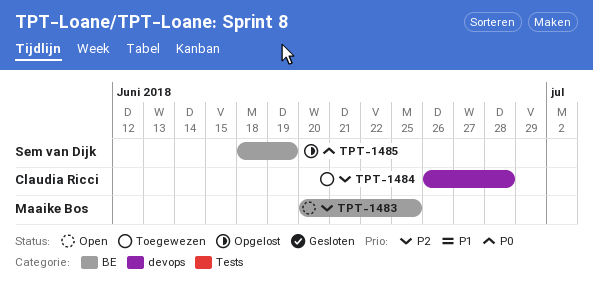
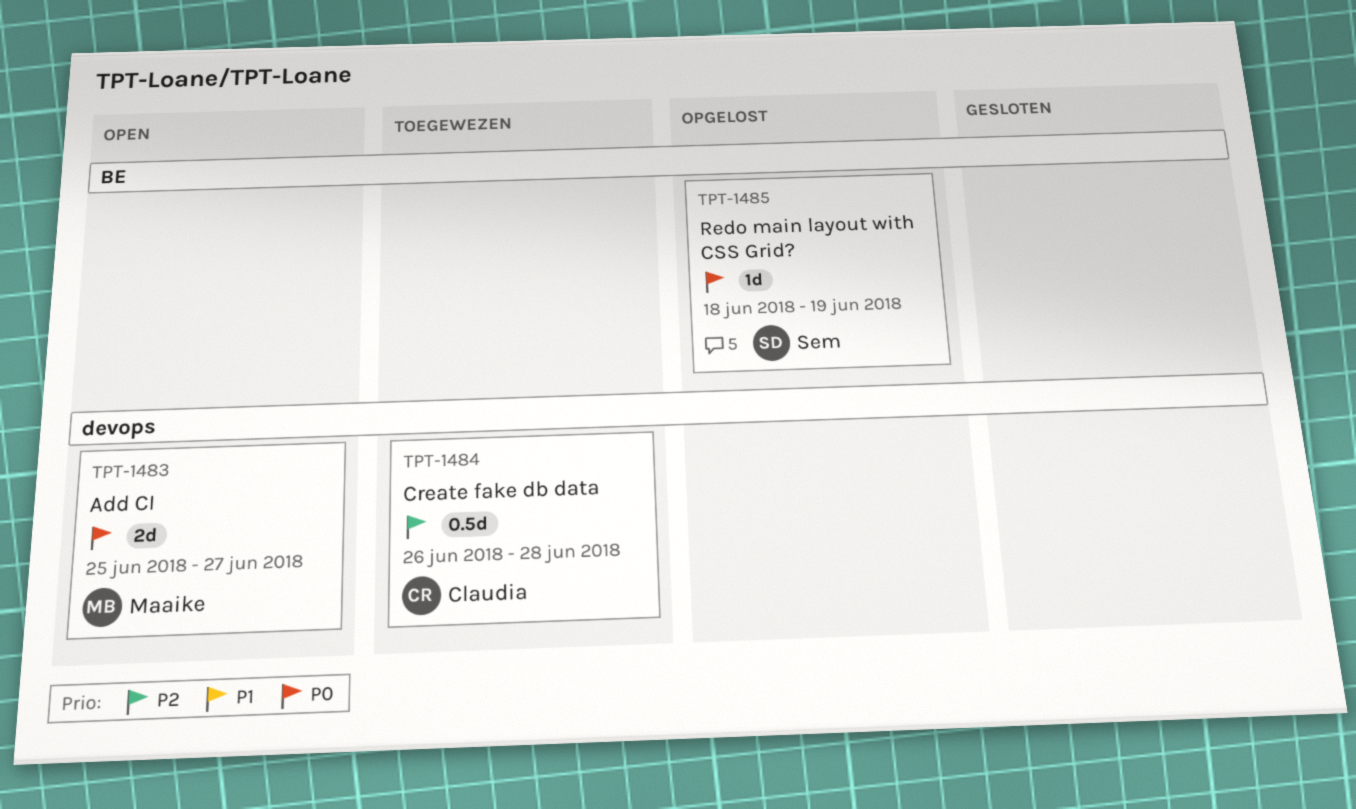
TPT-1483, priority: P2 -> P0
TPT-1483, label: BE -> devops
TPT-1483, start: Jun 20 -> Jun 25
TPT-1483, due: Jun 25 -> Jun 27

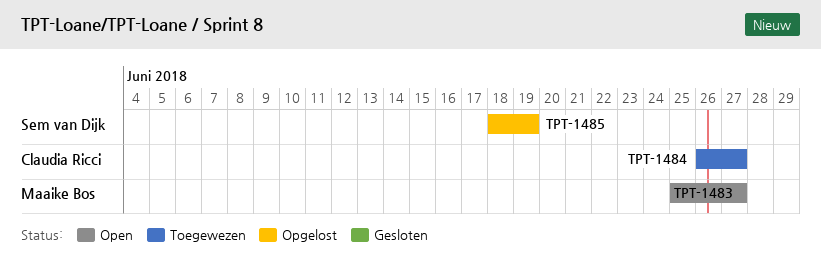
TPT-1484, due: Jun 28 -> Jun 27

